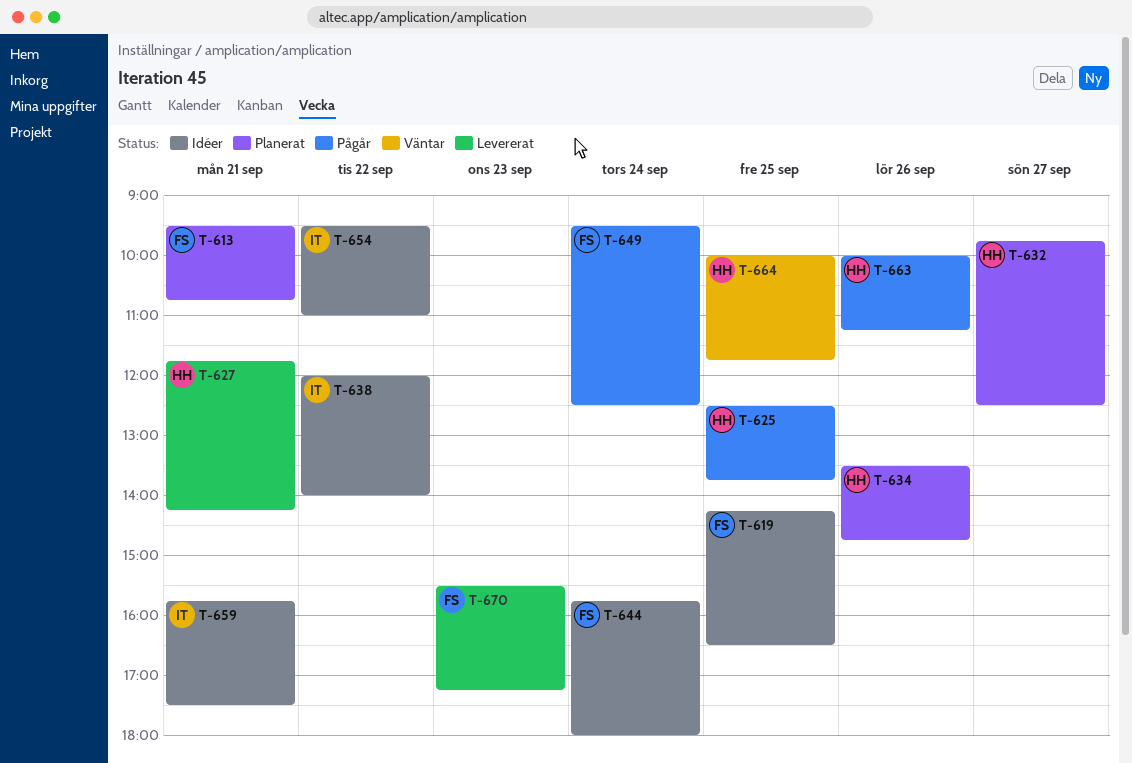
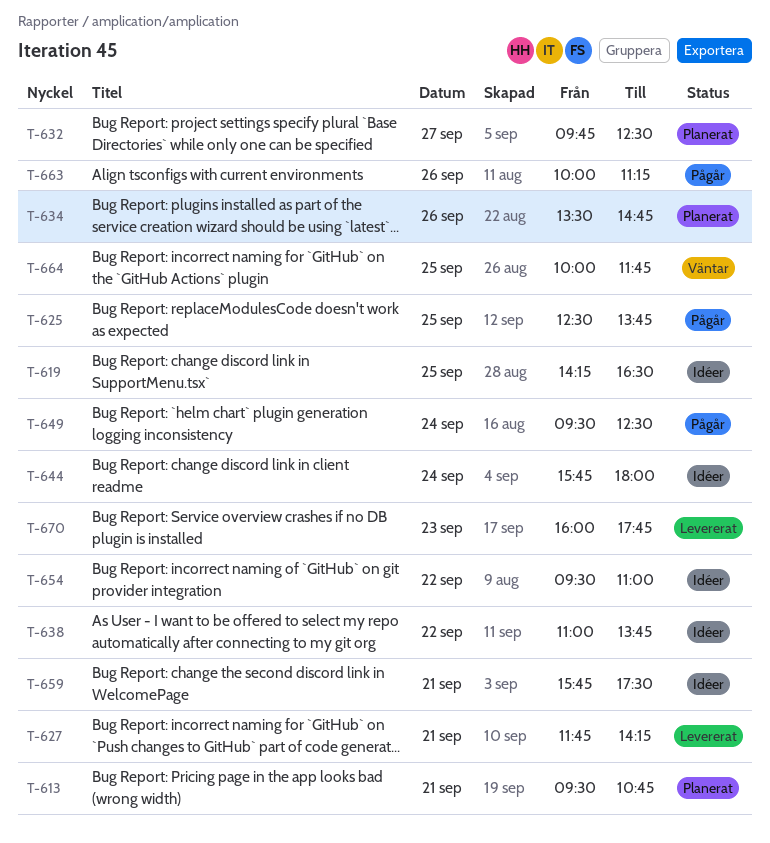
T-638, begins: 12:00 -> 11:00
T-638, ends: 14:00 -> 13:45
T-670, begins: 15:30 -> 16:00
T-670, ends: 17:15 -> 17:45

